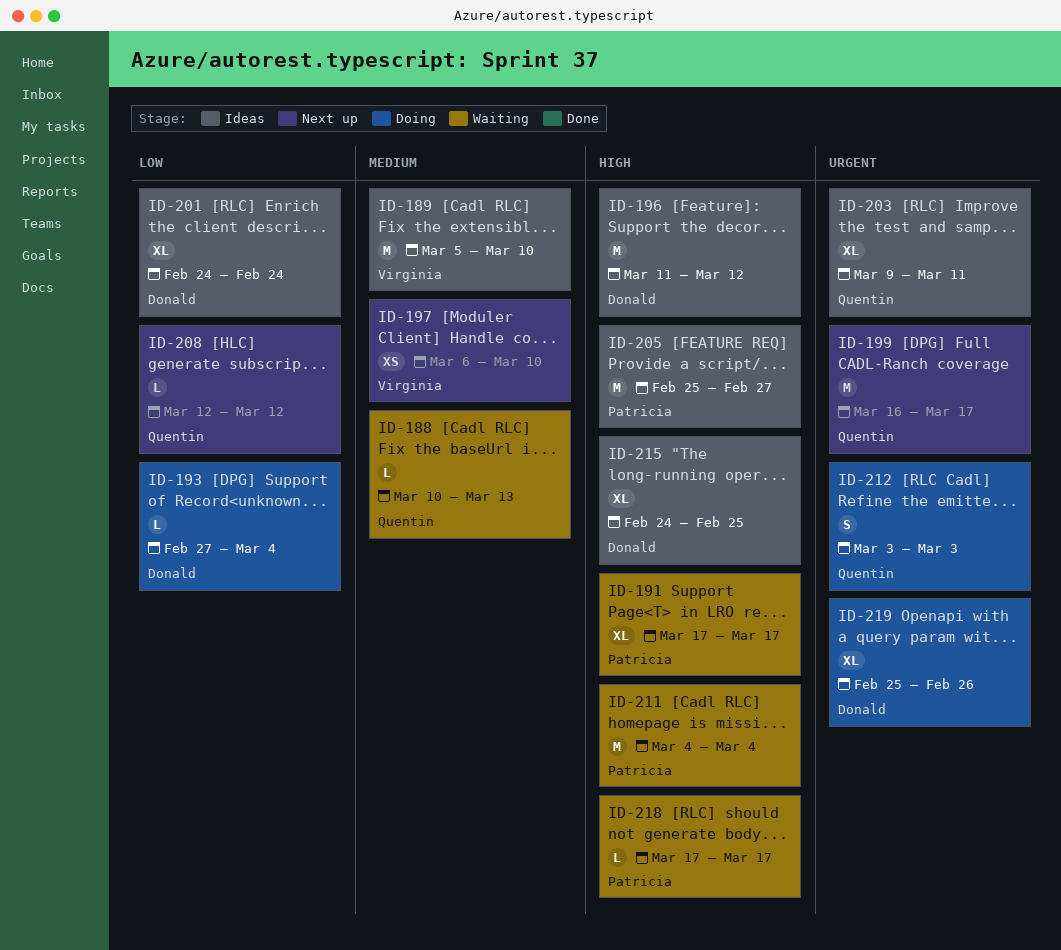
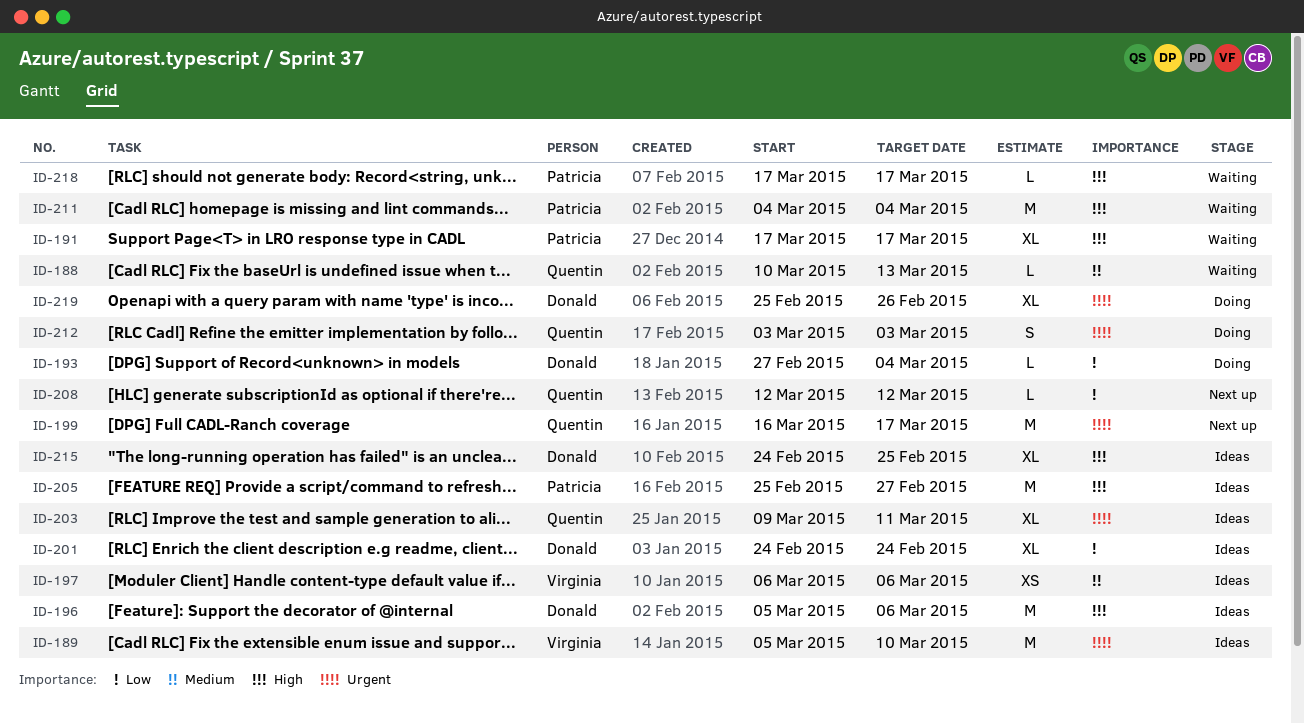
ID-189, priority: Medium -> Urgent
ID-196, start: Mar 11 -> Mar 5
ID-196, due: Mar 12 -> Mar 6
ID-197, status: Next up -> Ideas
ID-197, due: Mar 10 -> Mar 6

